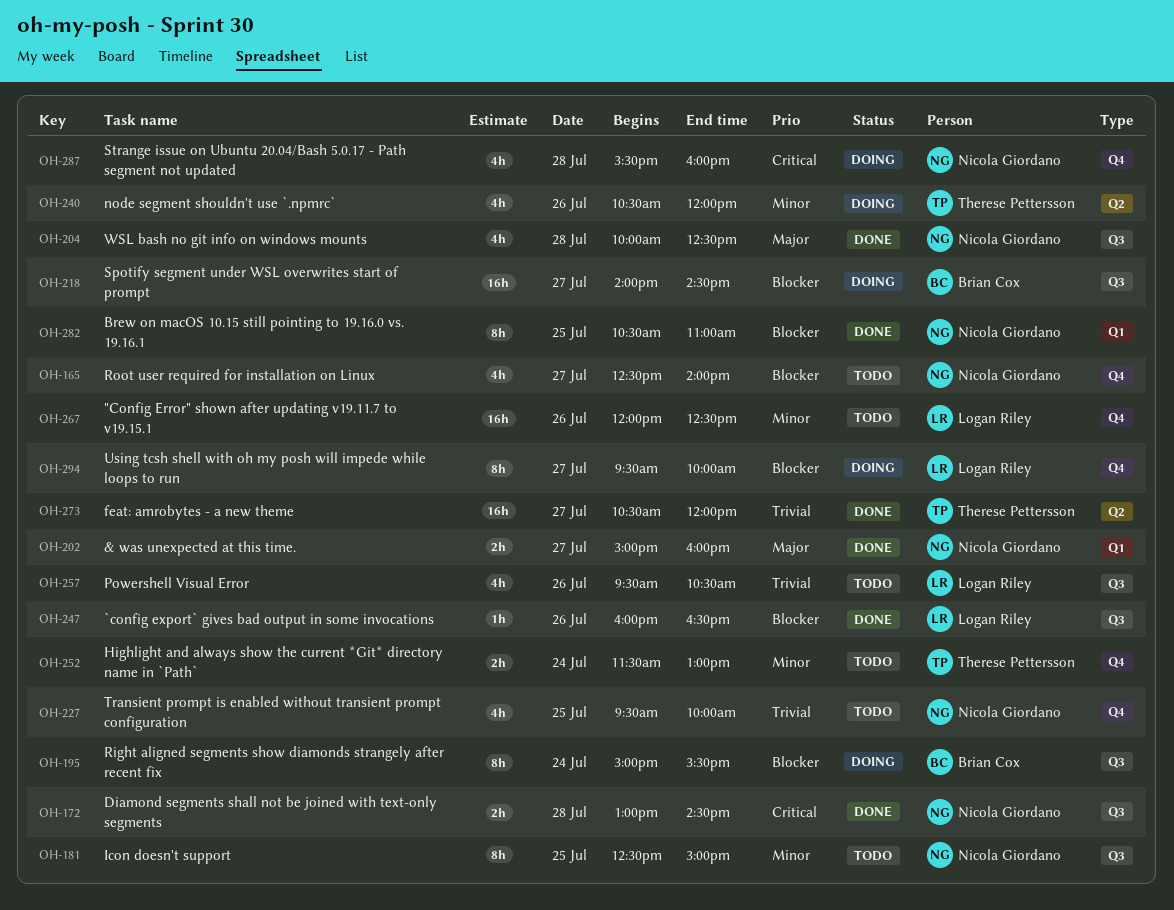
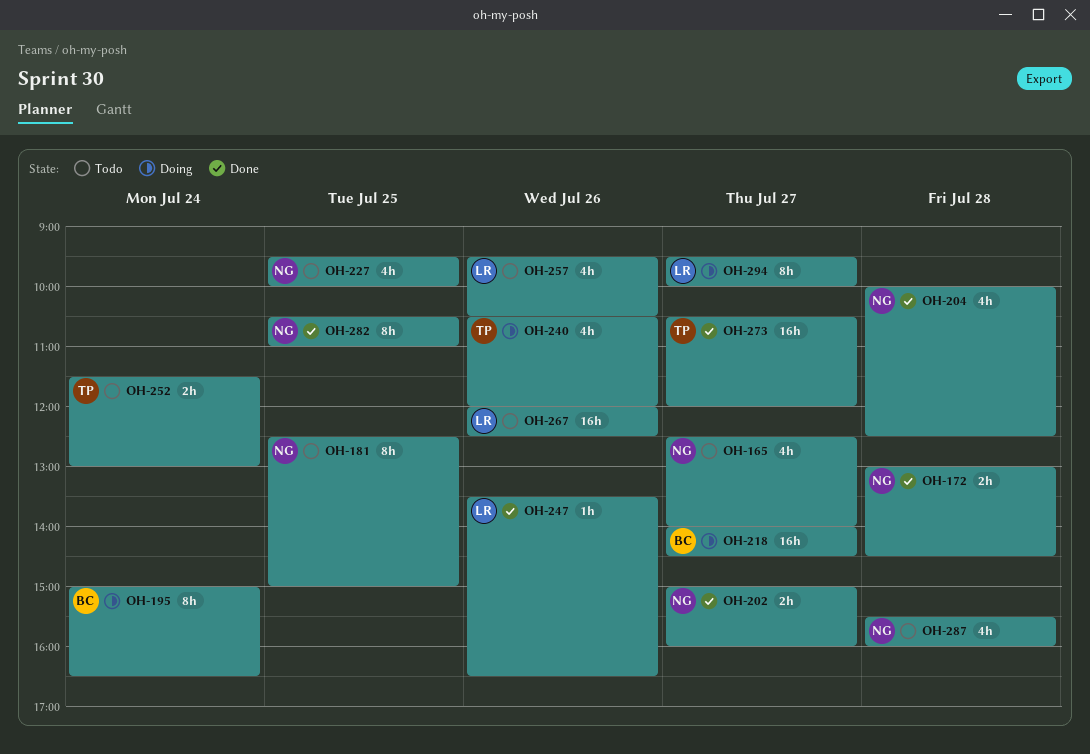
OH-195, ends: 15:30 -> 16:30
OH-247, begins: 16:00 -> 13:30
OH-287, status: Doing -> Todo

